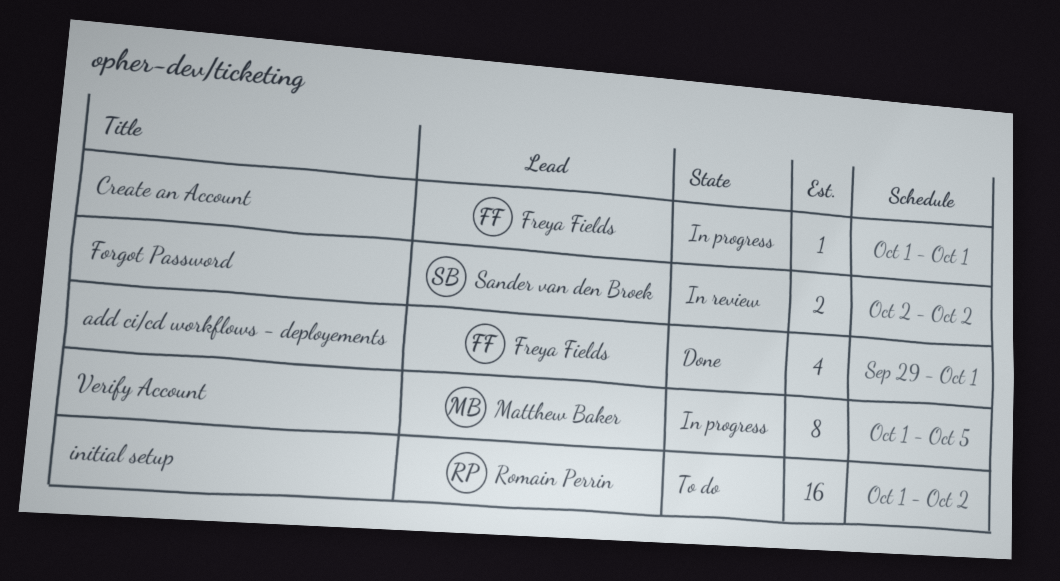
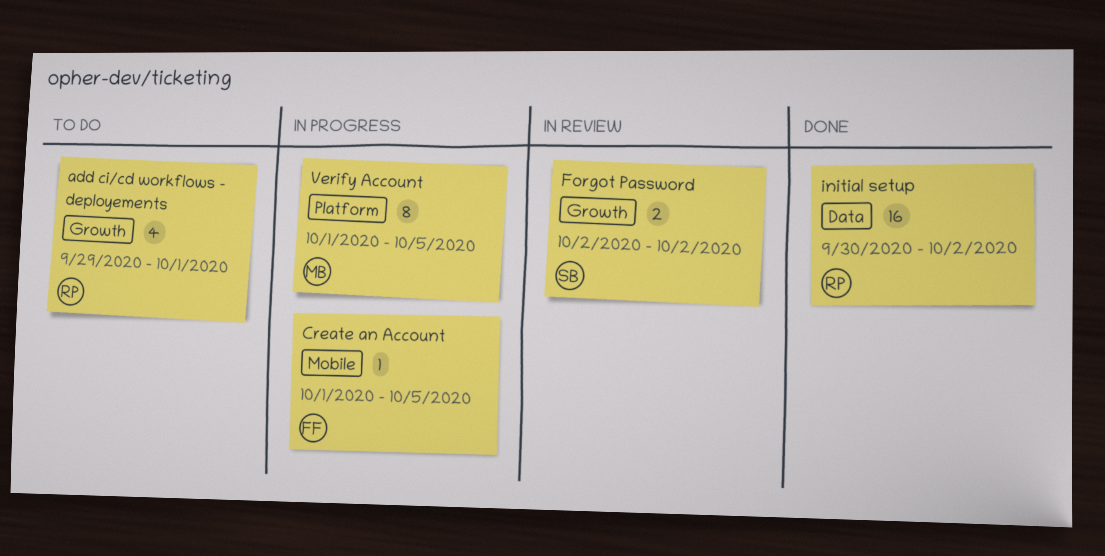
add ci/cd workflows - deployements, status: Done -> To do
add ci/cd workflows - deployements, owner: Freya Fields -> Romain Perrin
Create an Account, due: Oct 1 -> Oct 5
initial setup, status: To do -> Done
initial setup, start: Oct 1 -> Sep 30

